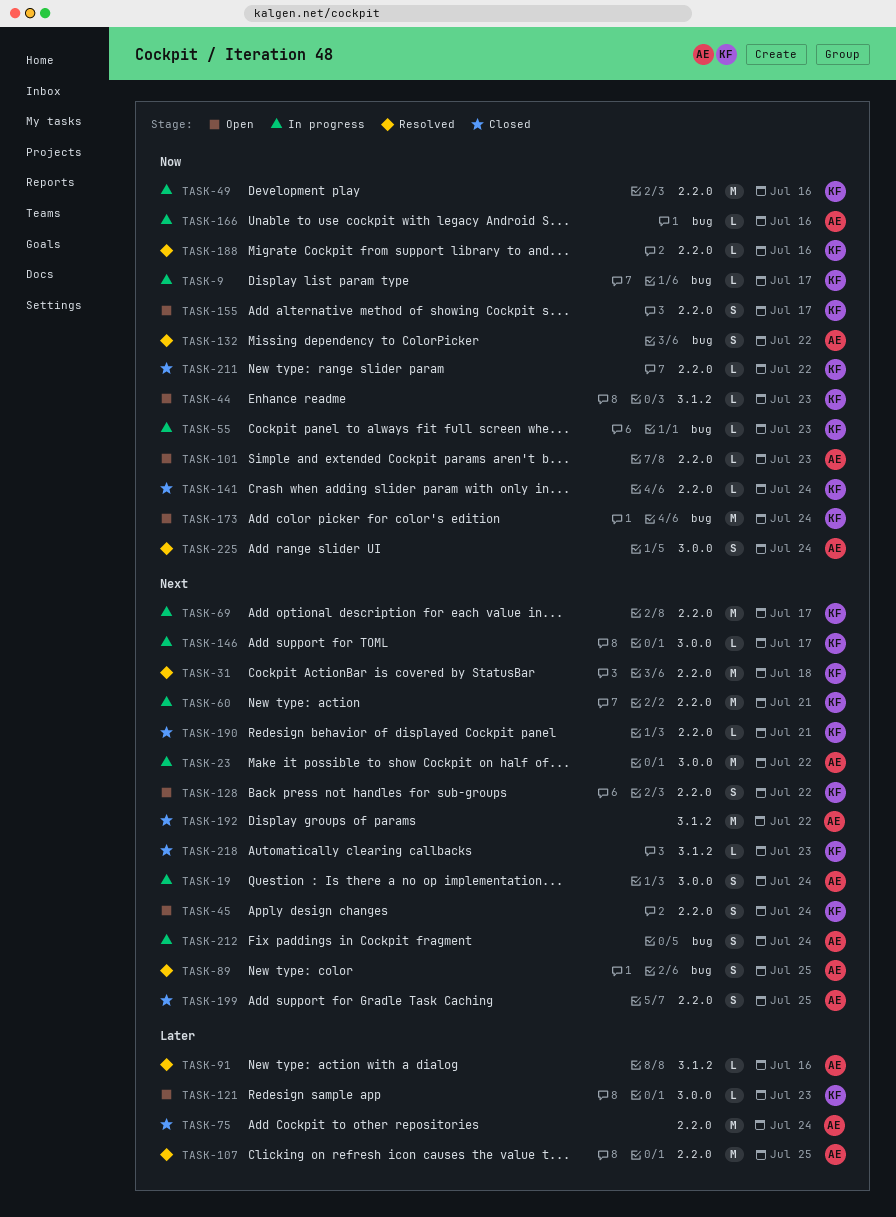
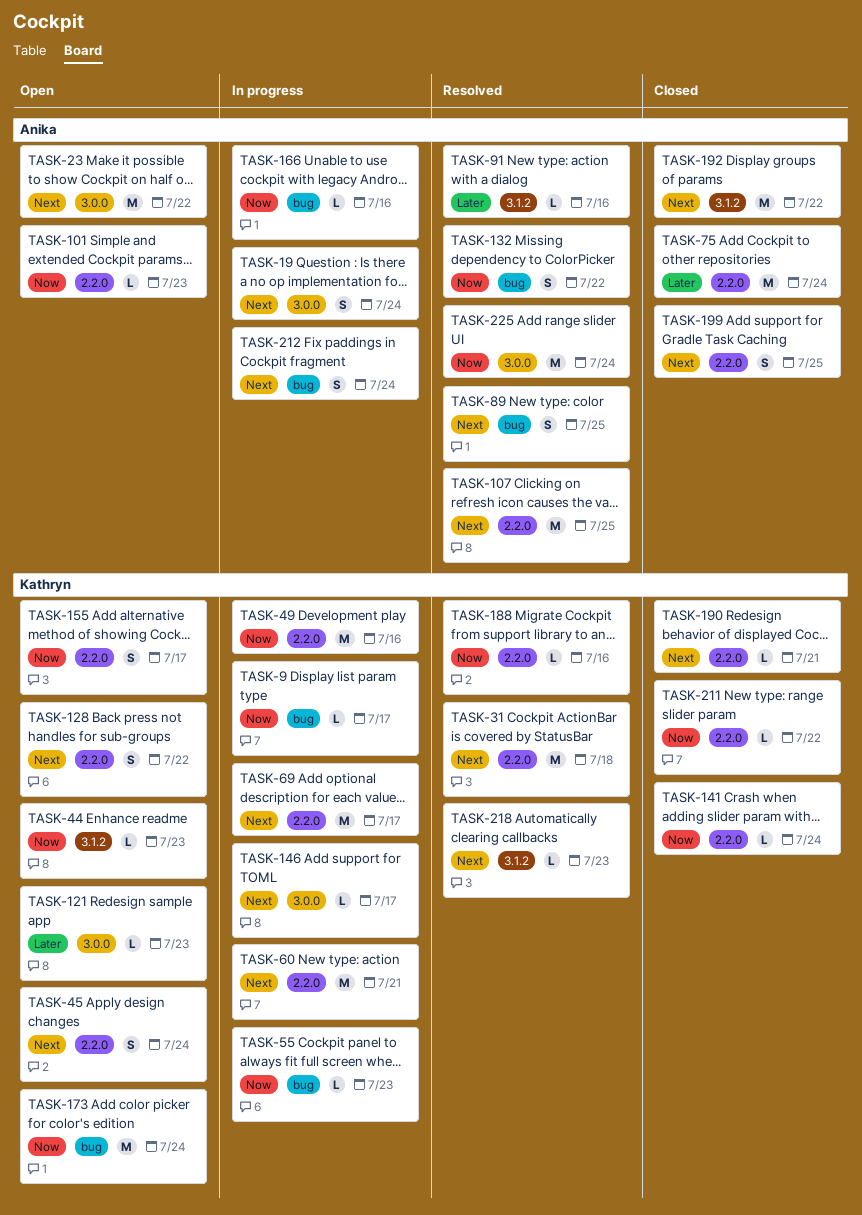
TASK-23, status: In progress -> Open
TASK-107, priority: Later -> Next
TASK-218, status: Closed -> Resolved
TASK-225, estimate: S -> M

